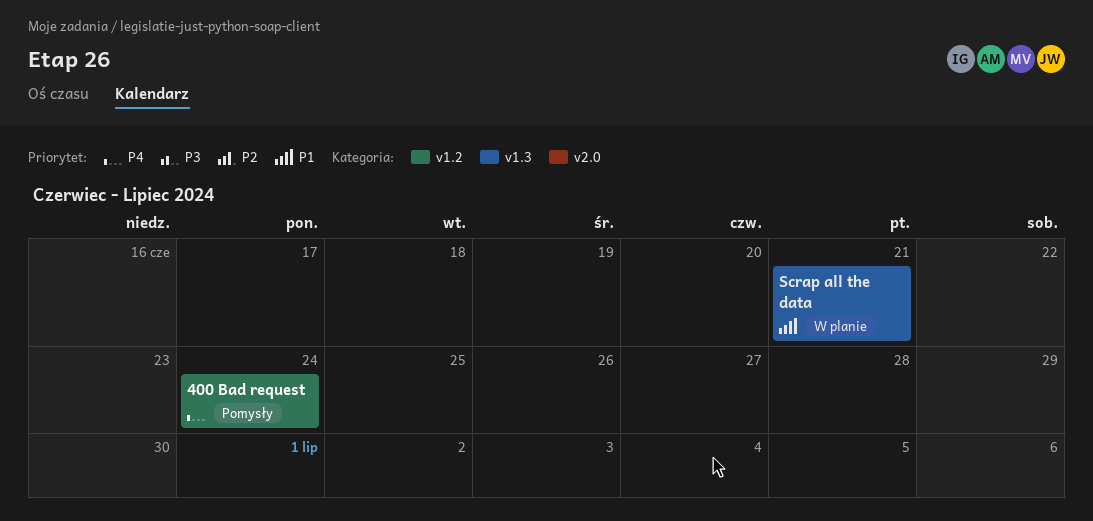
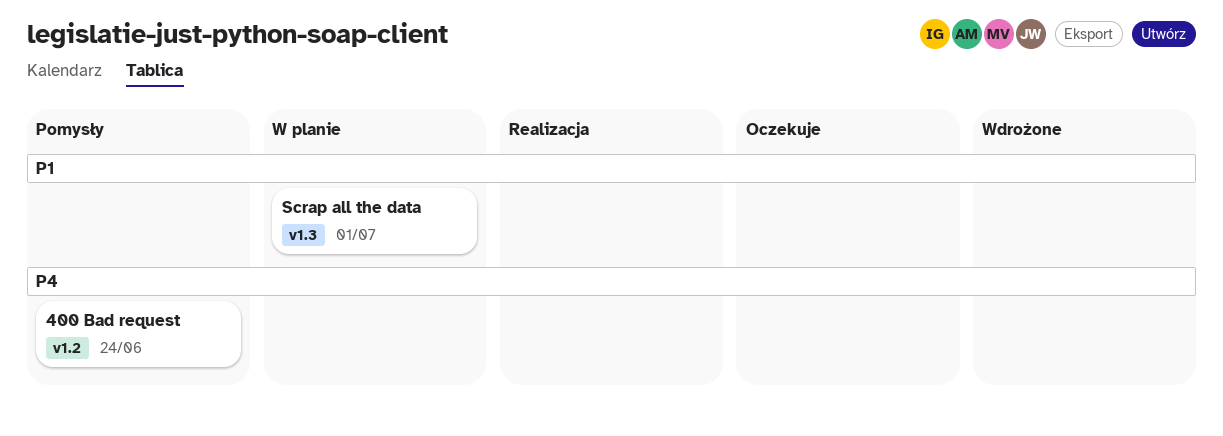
Scrap all the data, due: Jun 21 -> Jul 1

